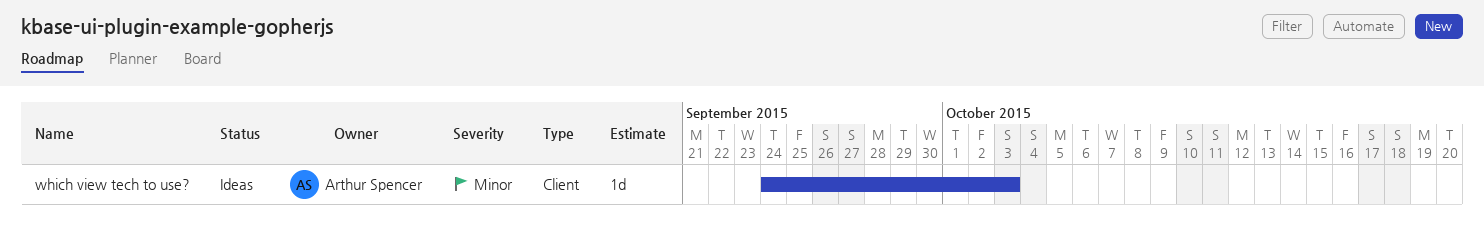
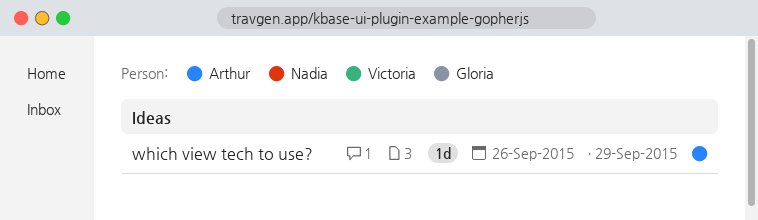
which view tech to use?, start: Sep 24 -> Sep 26
which view tech to use?, due: Oct 3 -> Sep 29

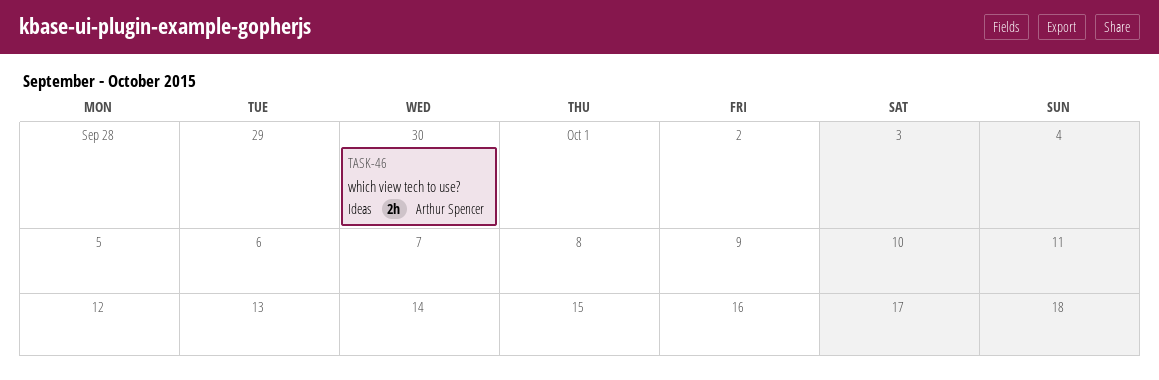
which view tech to use?, estimate: 1d -> 2h
which view tech to use?, due: Sep 29 -> Sep 30

